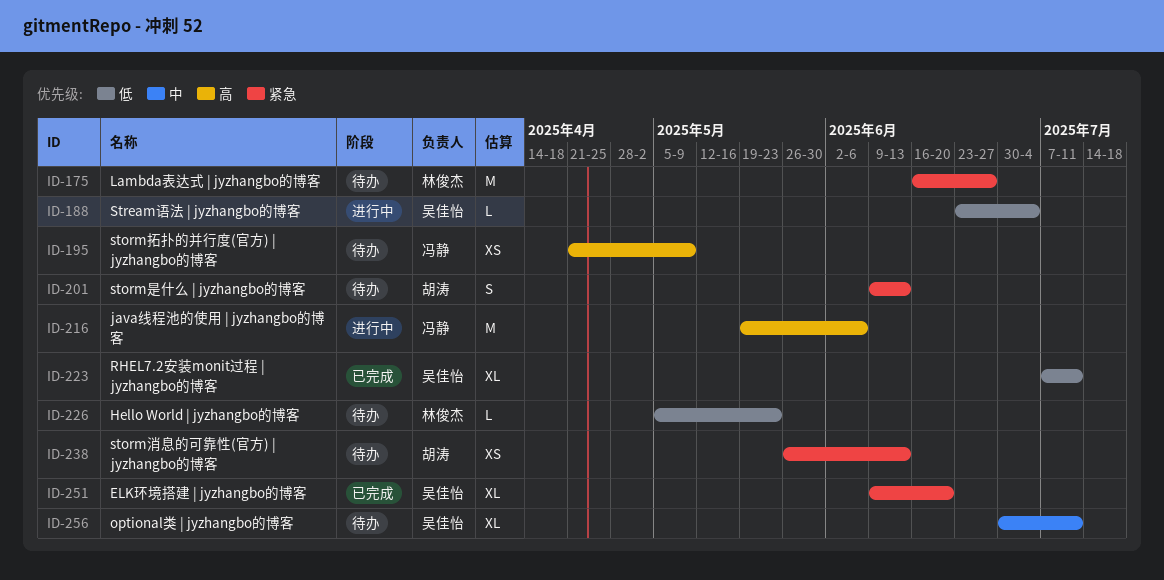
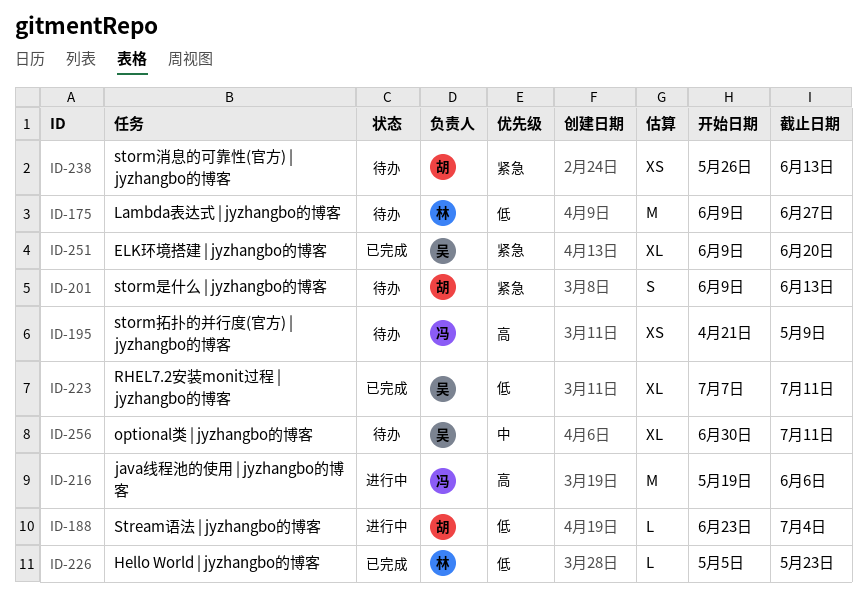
ID-175, priority: 紧急 -> 低
ID-175, start: Jun 16 -> Jun 9
ID-188, owner: 吴佳怡 -> 胡涛
ID-226, status: 待办 -> 已完成

